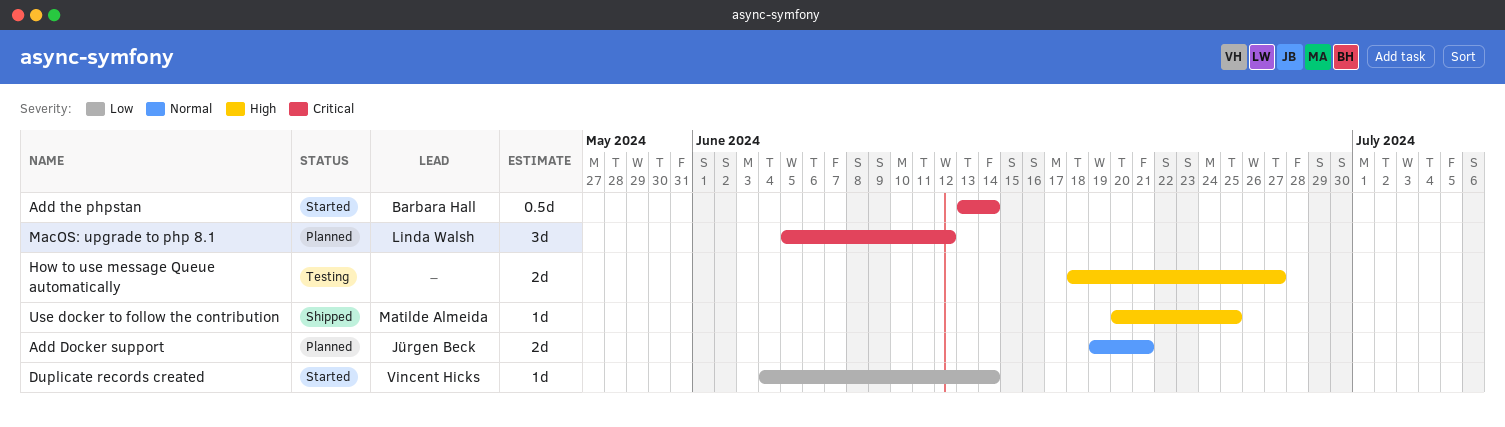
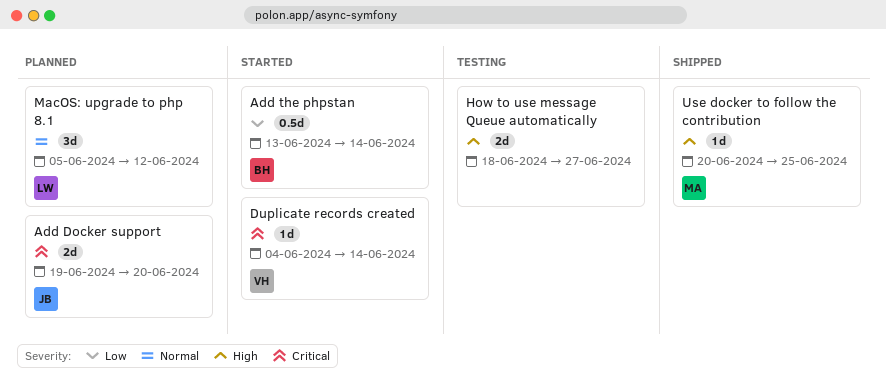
Add Docker support, priority: Normal -> Critical
Add Docker support, due: Jun 21 -> Jun 20
Add the phpstan, priority: Critical -> Low
Duplicate records created, priority: Low -> Critical
MacOS: upgrade to php 8.1, priority: Critical -> Normal

